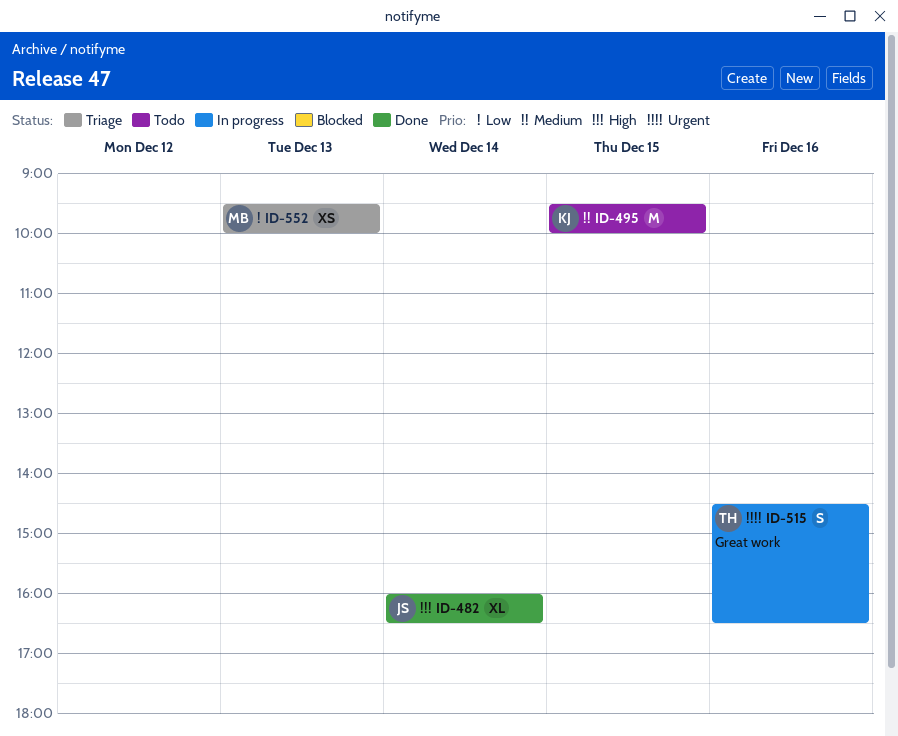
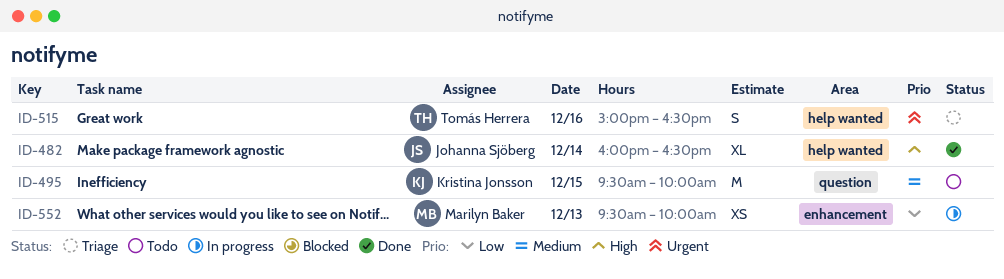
ID-515, status: In progress -> Triage
ID-515, begins: 14:30 -> 15:00
ID-552, status: Triage -> In progress

